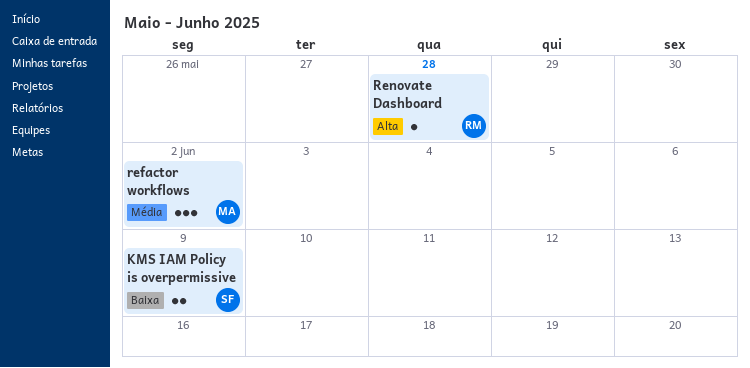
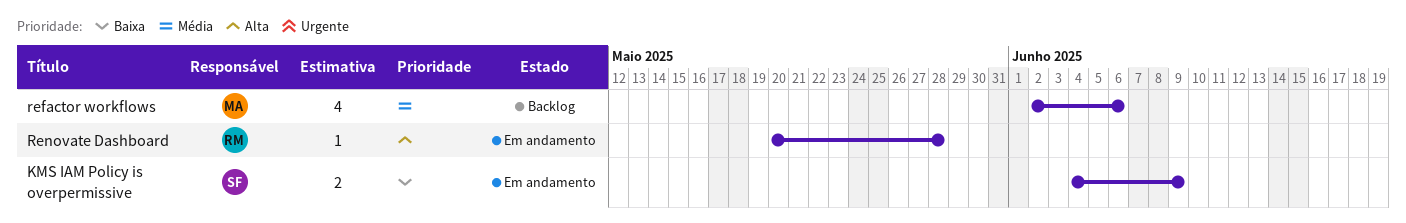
refactor workflows, estimate: 3 -> 4
refactor workflows, due: Jun 2 -> Jun 6

